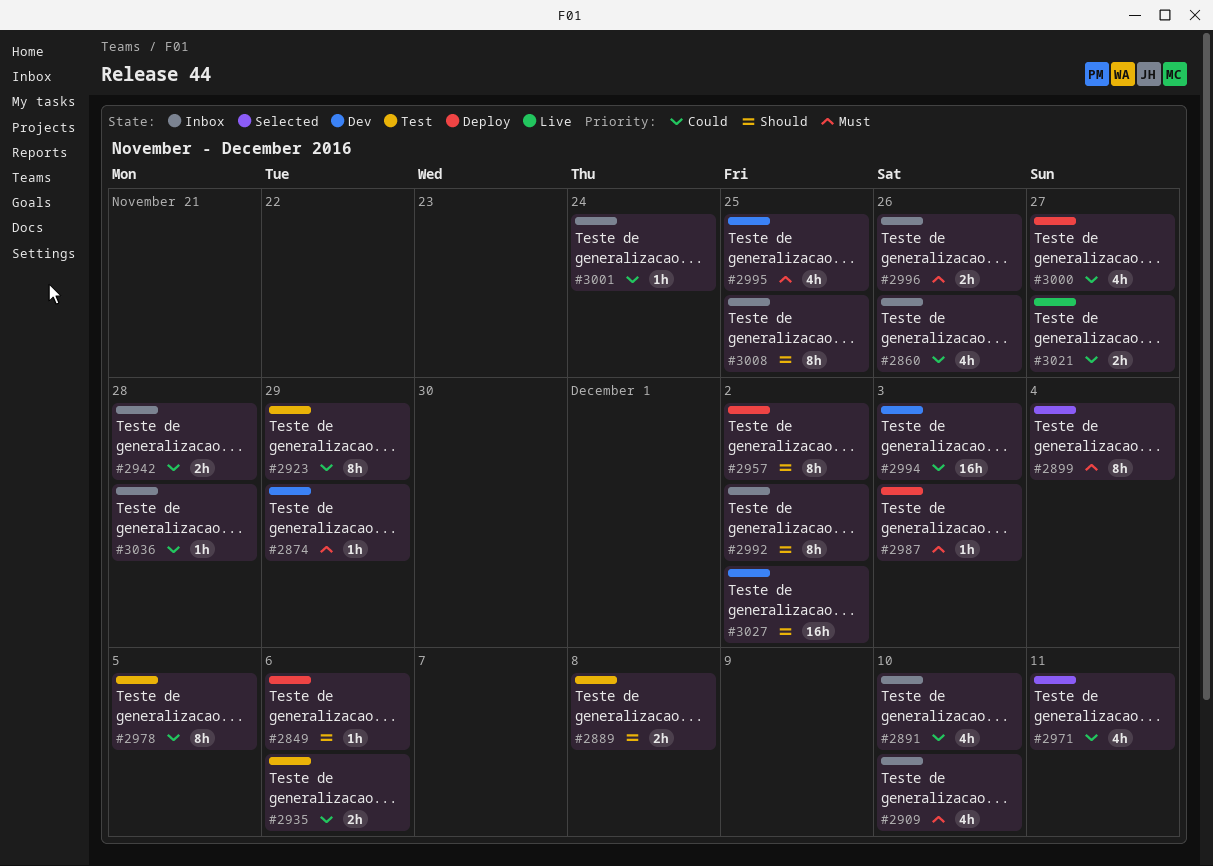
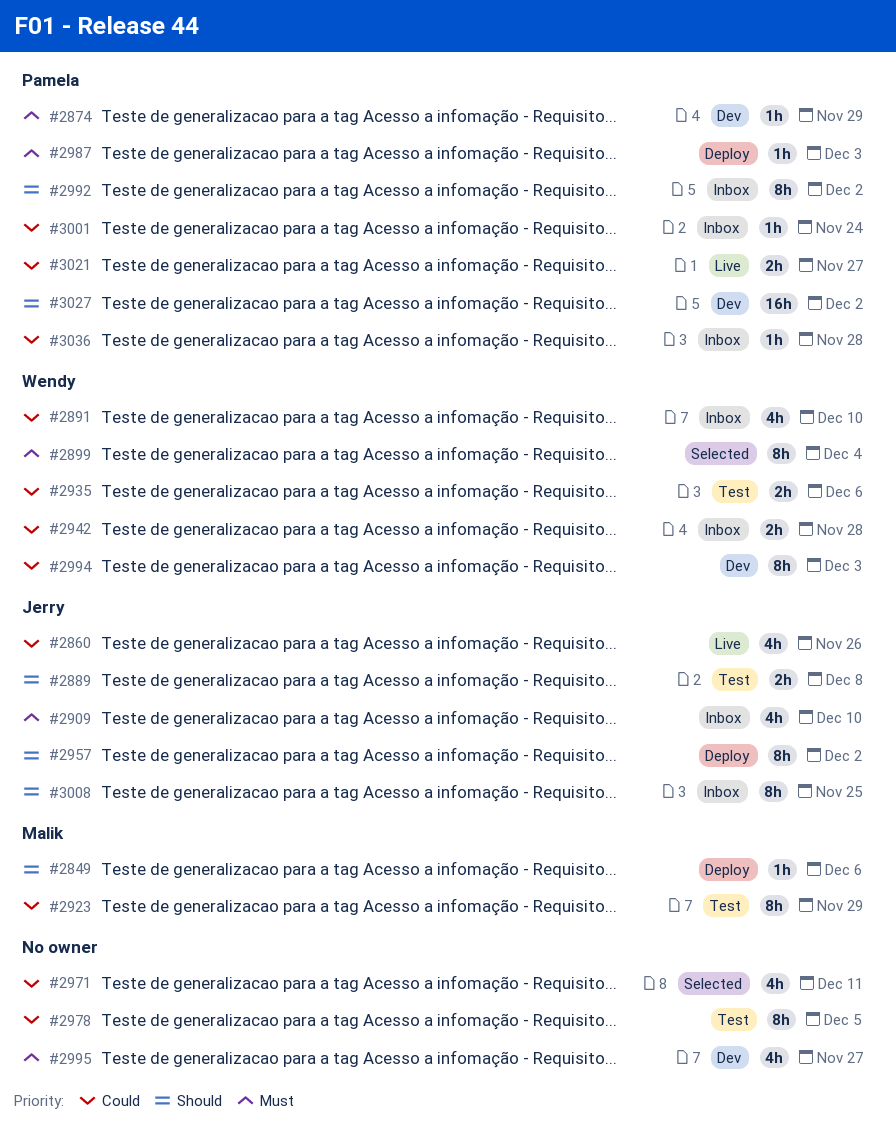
#2860, status: Inbox -> Live
#2994, estimate: 16h -> 8h
#2995, due: Nov 25 -> Nov 27
#2996: present -> none
#3000: present -> none

